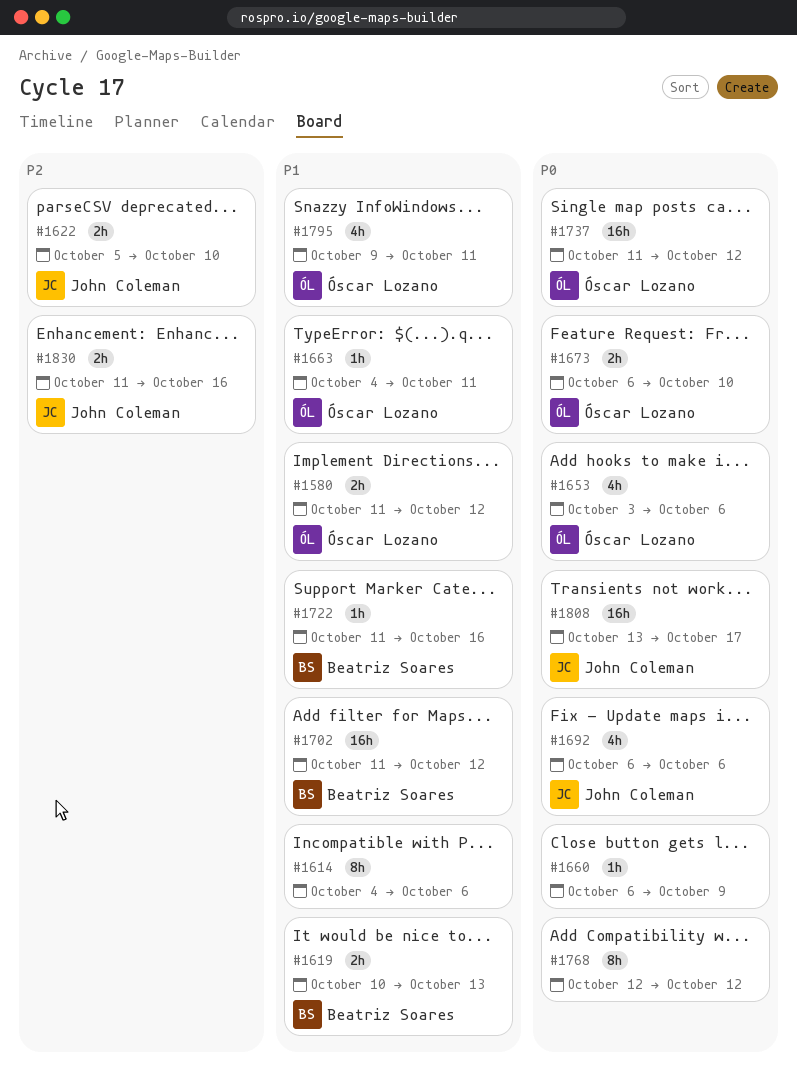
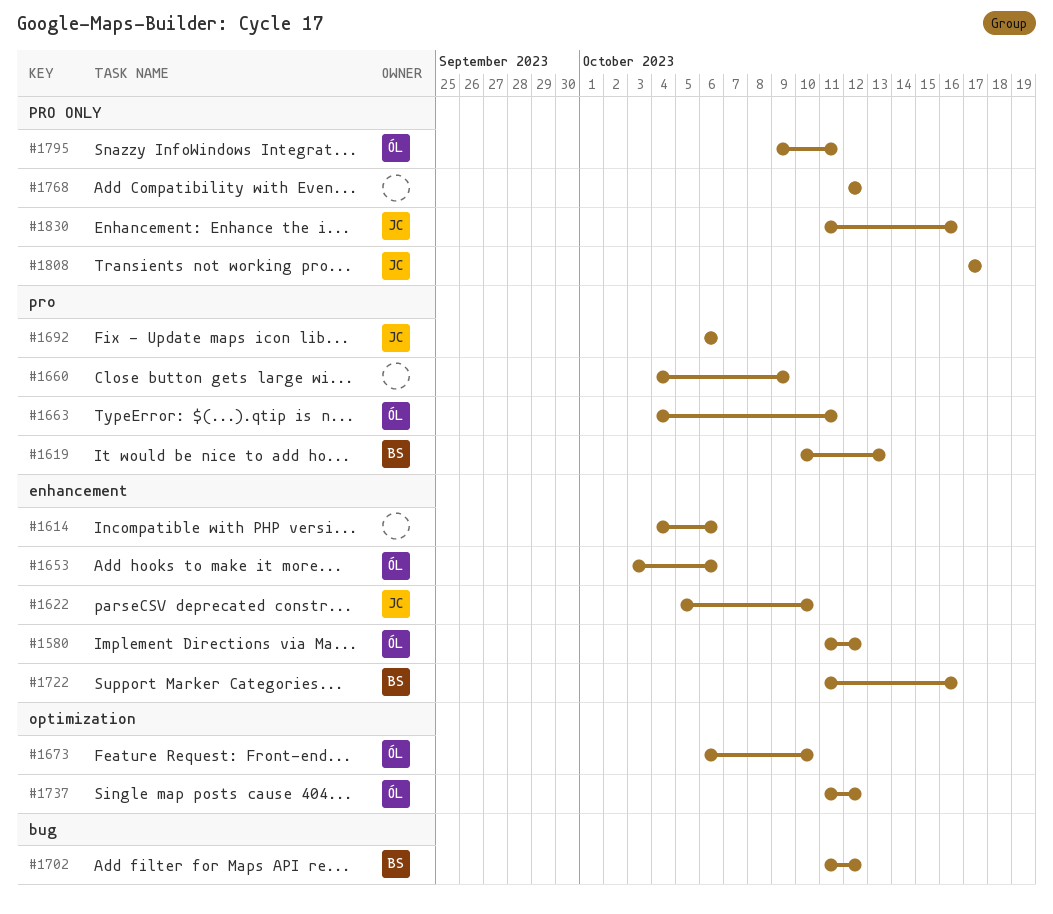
#1660, start: Oct 6 -> Oct 4
#1808, start: Oct 13 -> Oct 17

